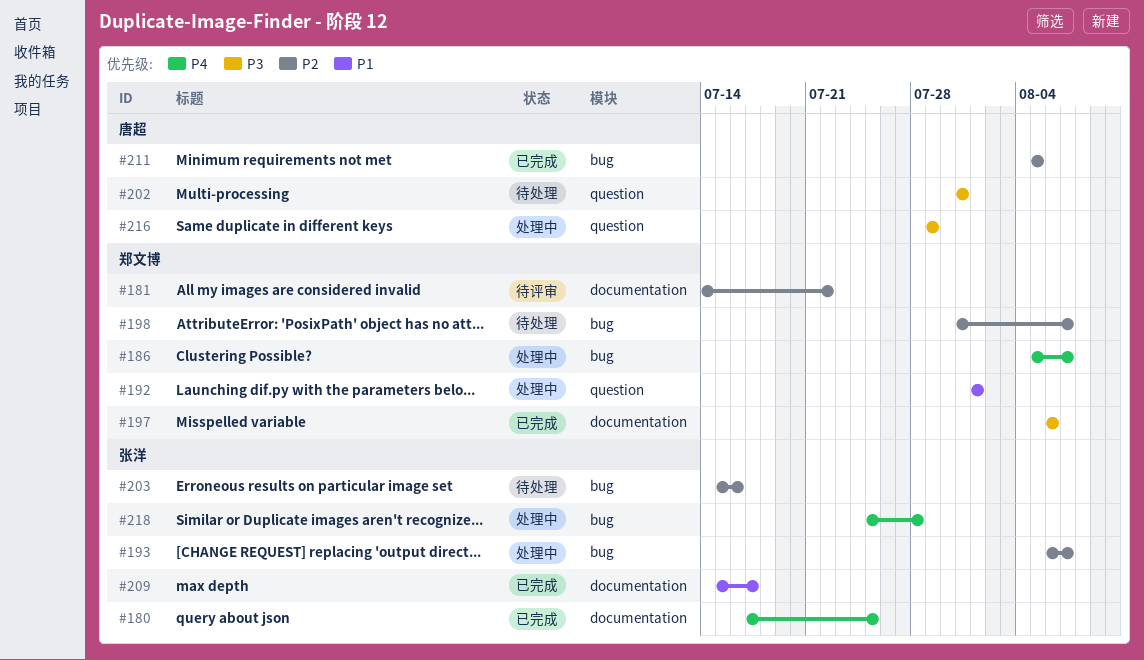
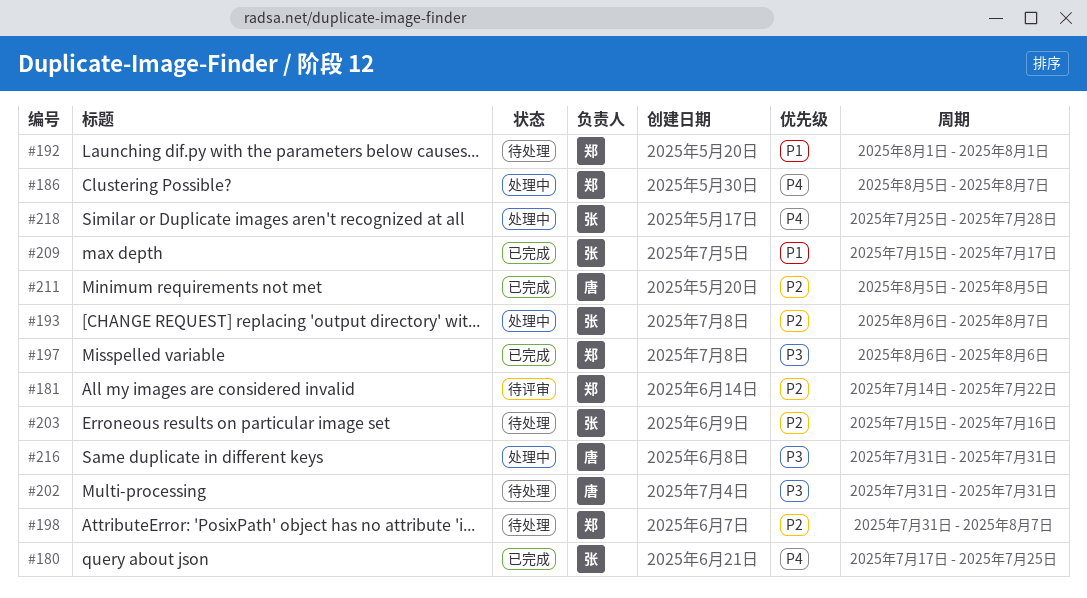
#192, status: 处理中 -> 待处理
#216, start: Jul 29 -> Jul 31
#216, due: Jul 29 -> Jul 31

